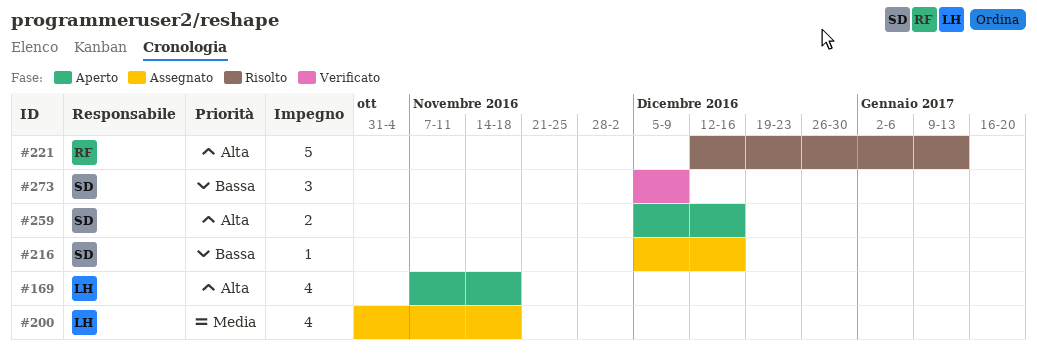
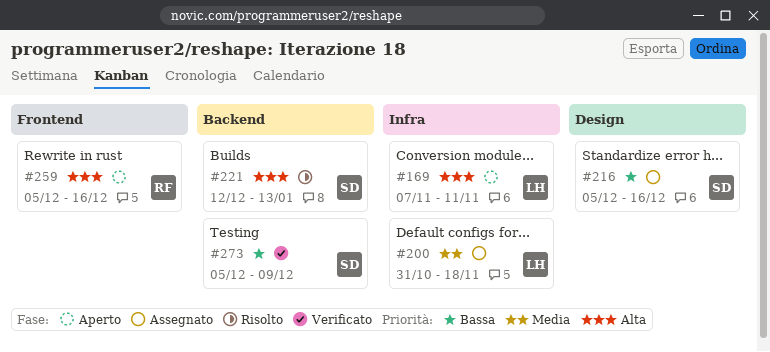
#169, due: Nov 18 -> Nov 11
#221, owner: RF -> SD
#259, owner: SD -> RF

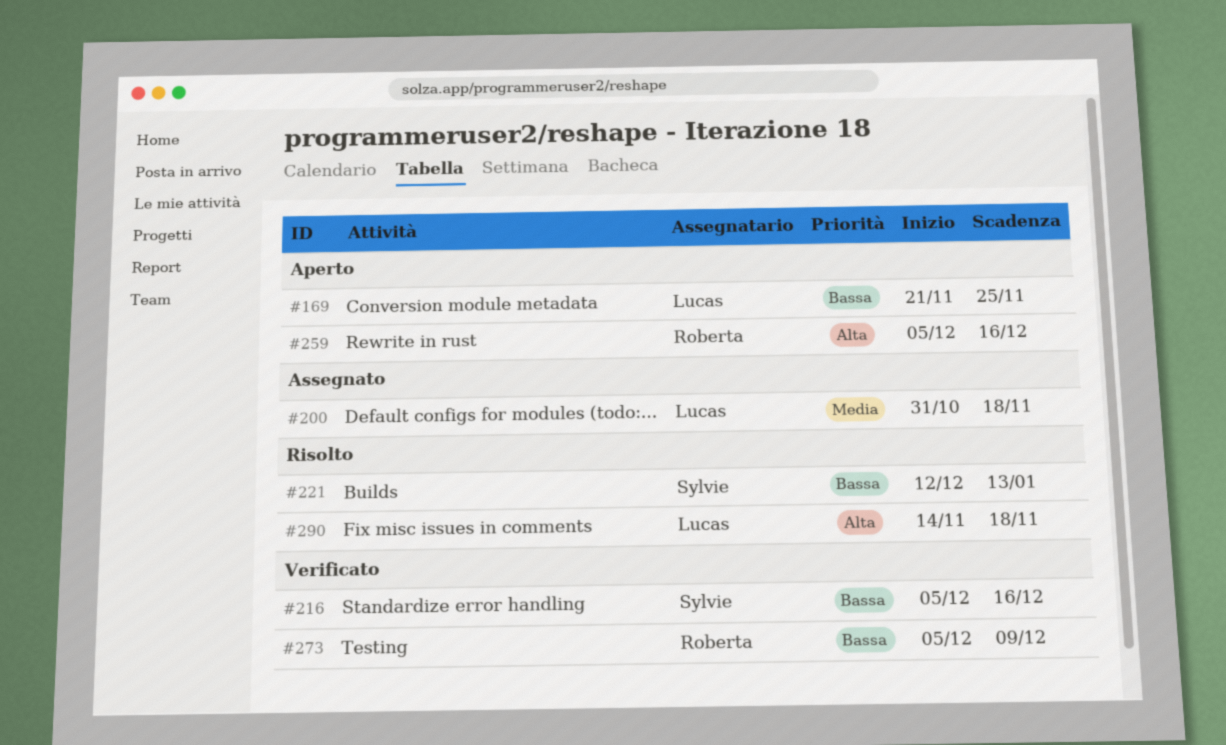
#169, priority: Alta -> Bassa
#169, start: Nov 7 -> Nov 21
#169, due: Nov 11 -> Nov 25
#216, status: Assegnato -> Verificato
#221, priority: Alta -> Bassa
#273, owner: Sylvie -> Roberta
#290: none -> present

